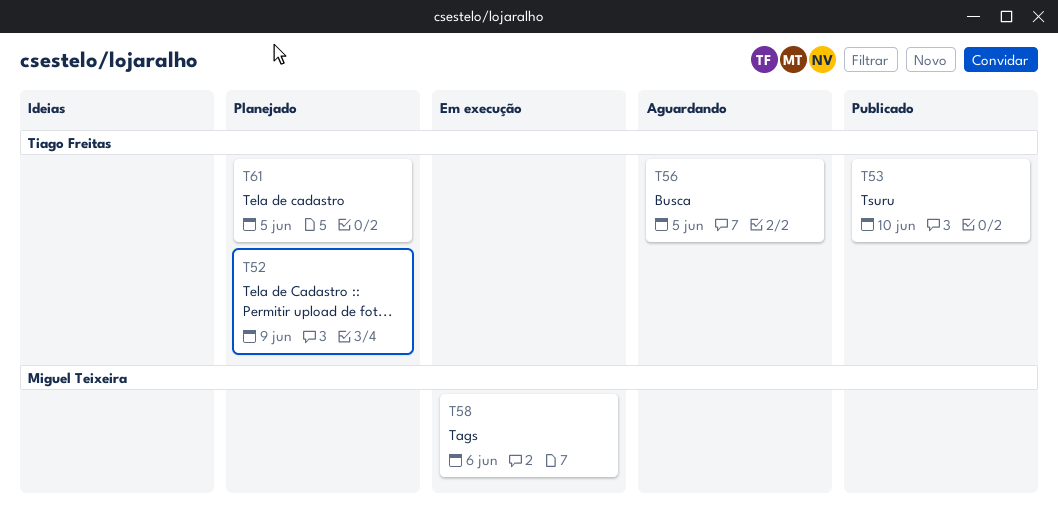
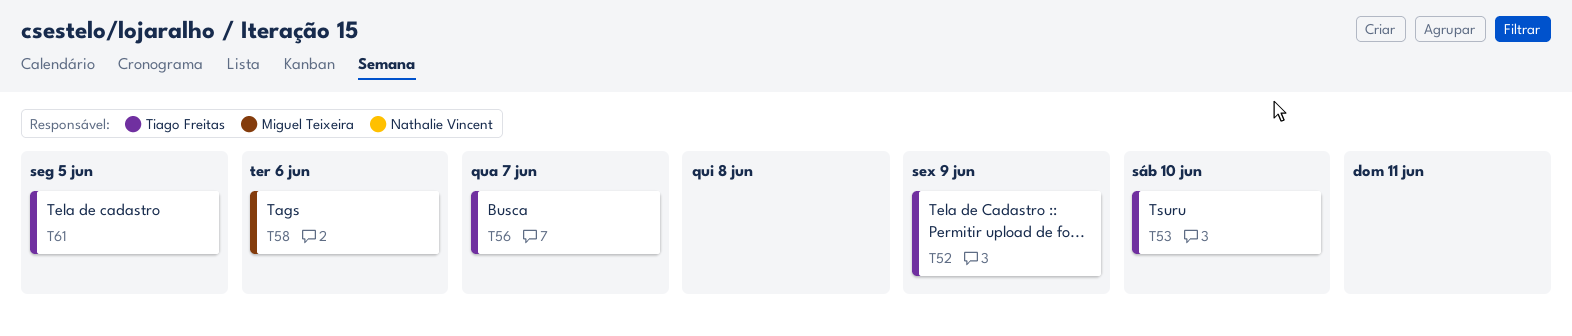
T56, due: Jun 5 -> Jun 7

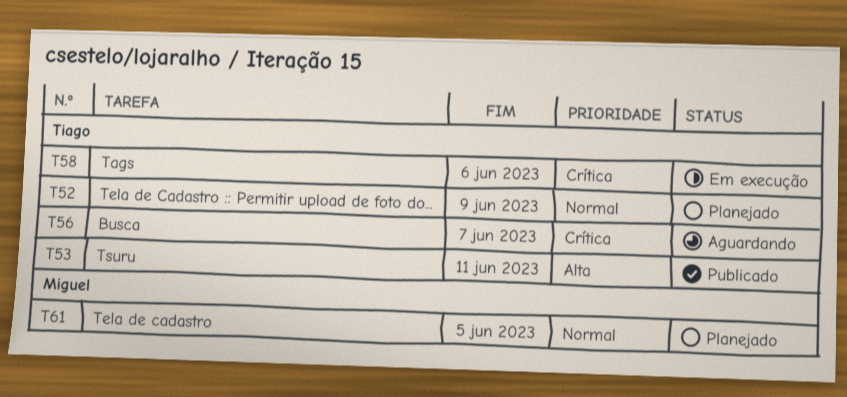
T53, due: Jun 10 -> Jun 11
T58, owner: Miguel Teixeira -> Tiago Freitas
T61, owner: Tiago Freitas -> Miguel Teixeira

